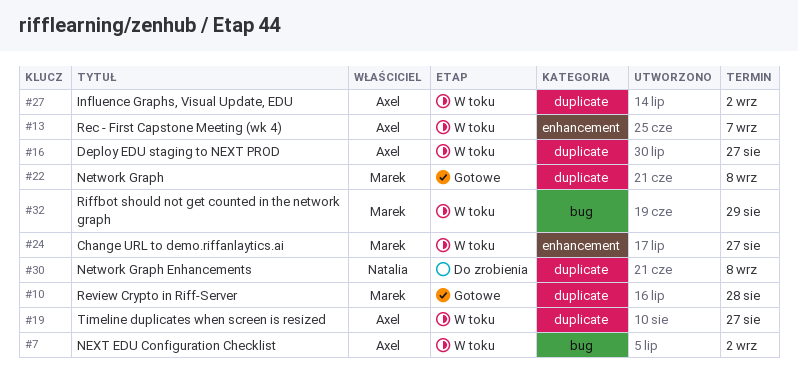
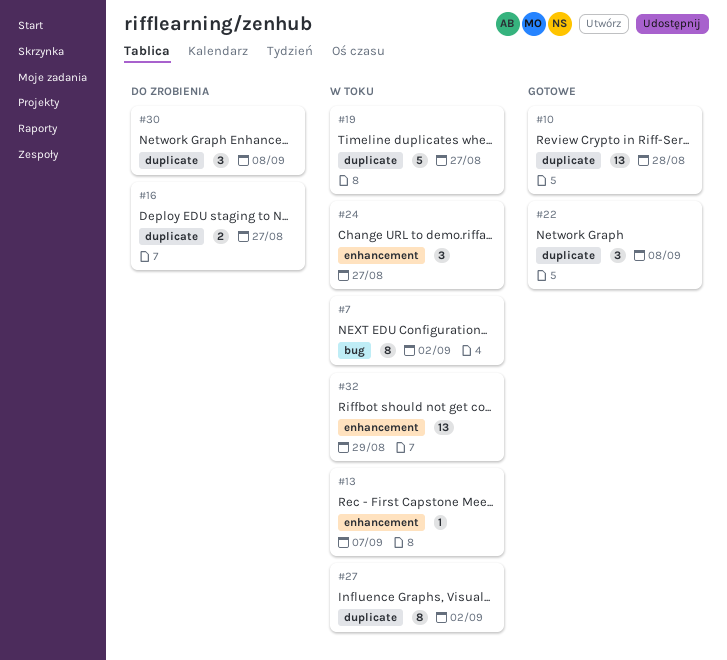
#16, status: W toku -> Do zrobienia
#32, label: bug -> enhancement

